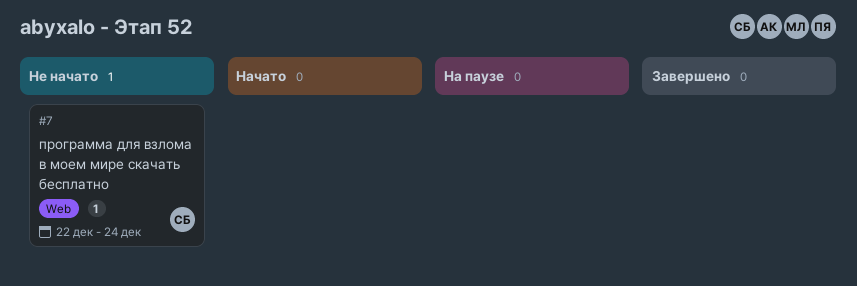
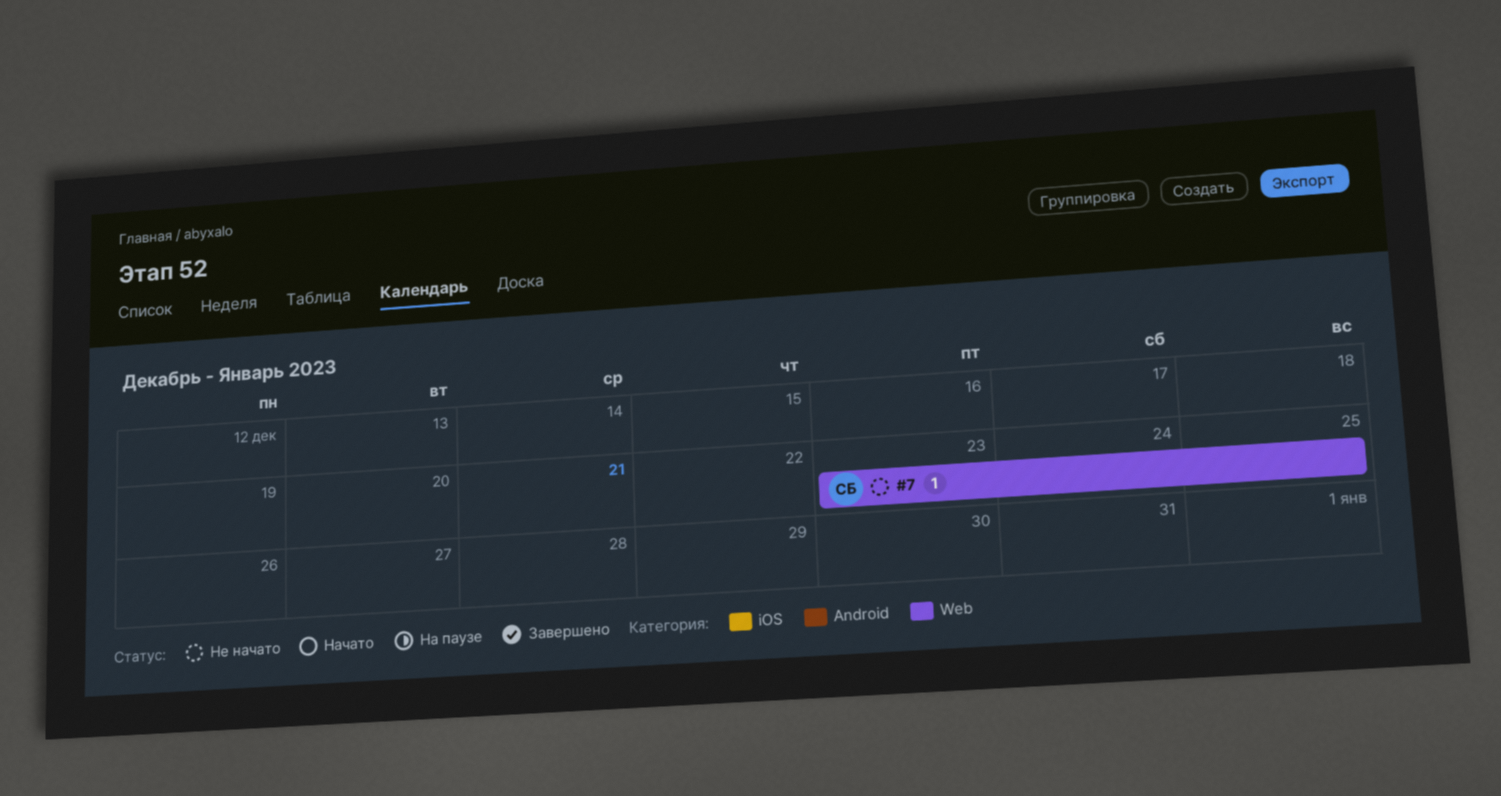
#7, start: Dec 22 -> Dec 23
#7, due: Dec 24 -> Dec 25

